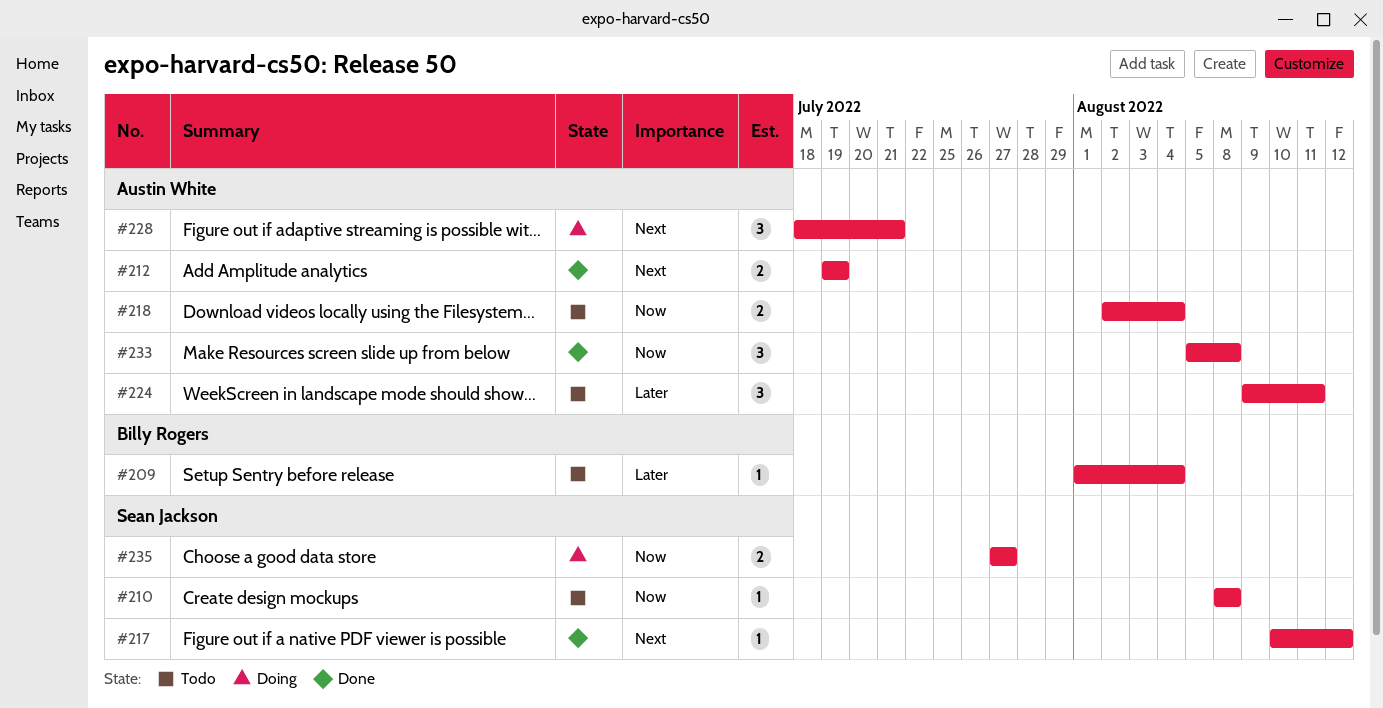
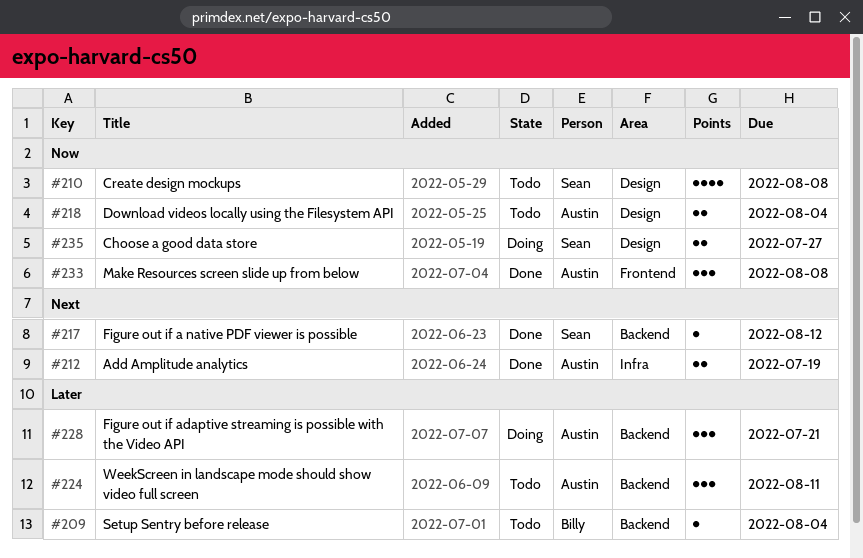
#210, estimate: 1 -> 4
#228, priority: Next -> Later

